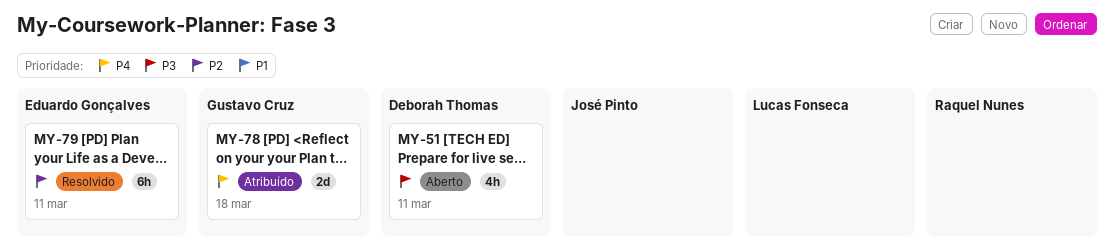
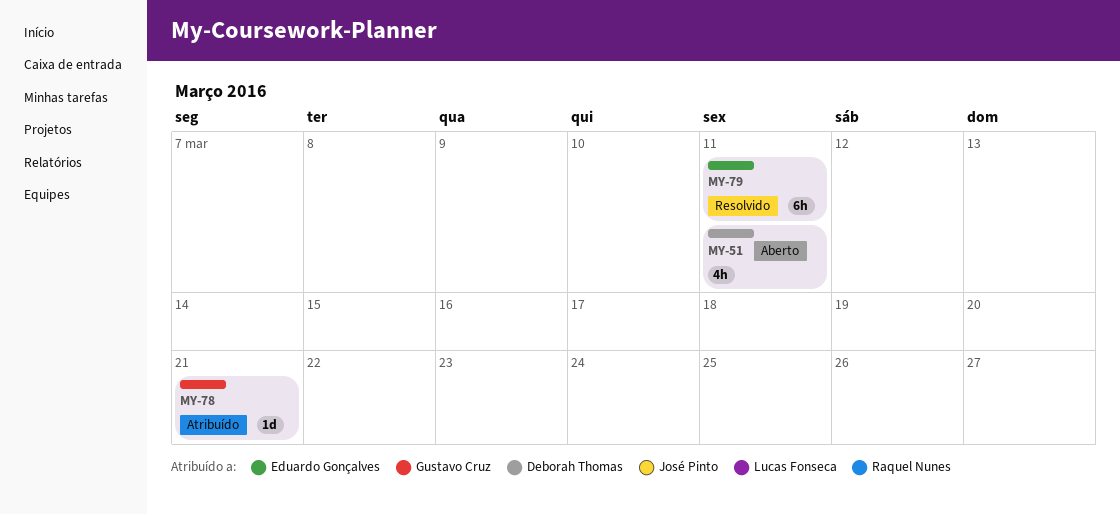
MY-78, estimate: 2d -> 1d
MY-78, due: Mar 18 -> Mar 21

